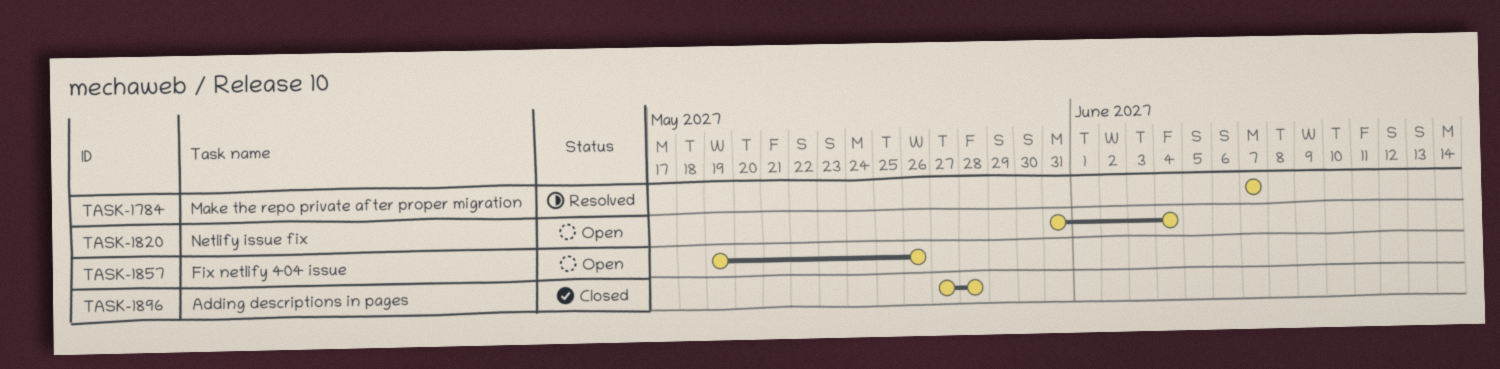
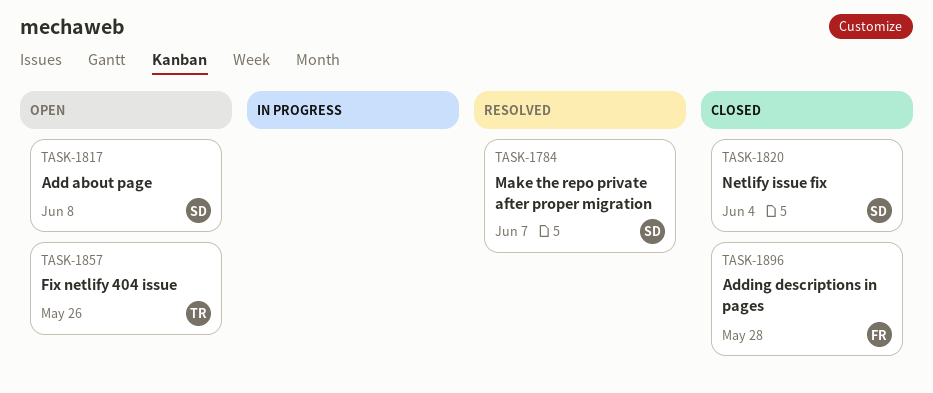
TASK-1817: none -> present
TASK-1820, status: Open -> Closed

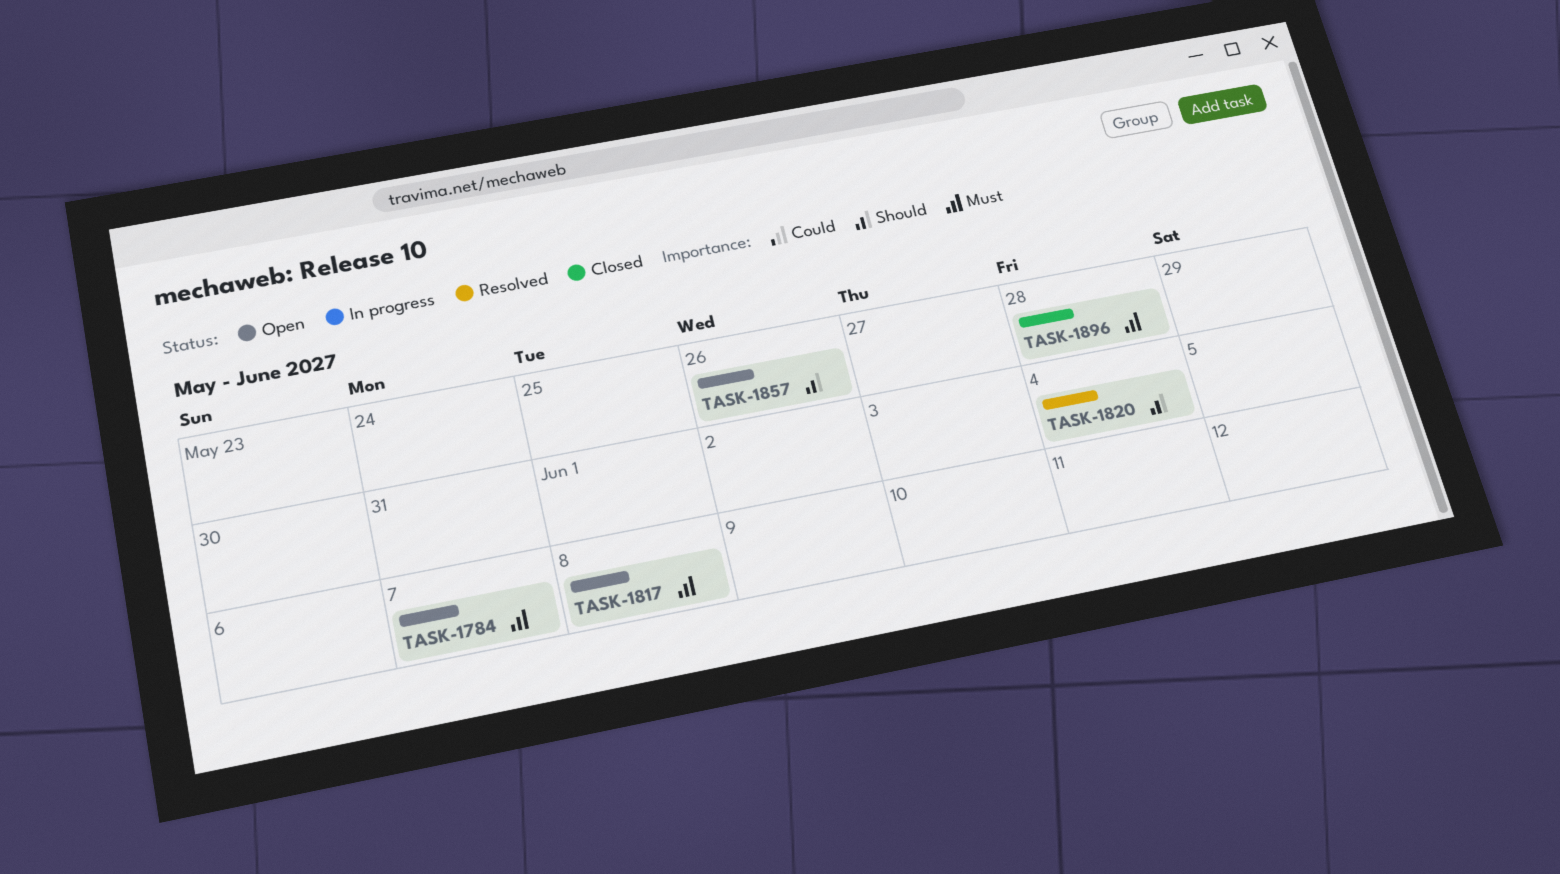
TASK-1784, status: Resolved -> Open
TASK-1820, status: Closed -> Resolved

